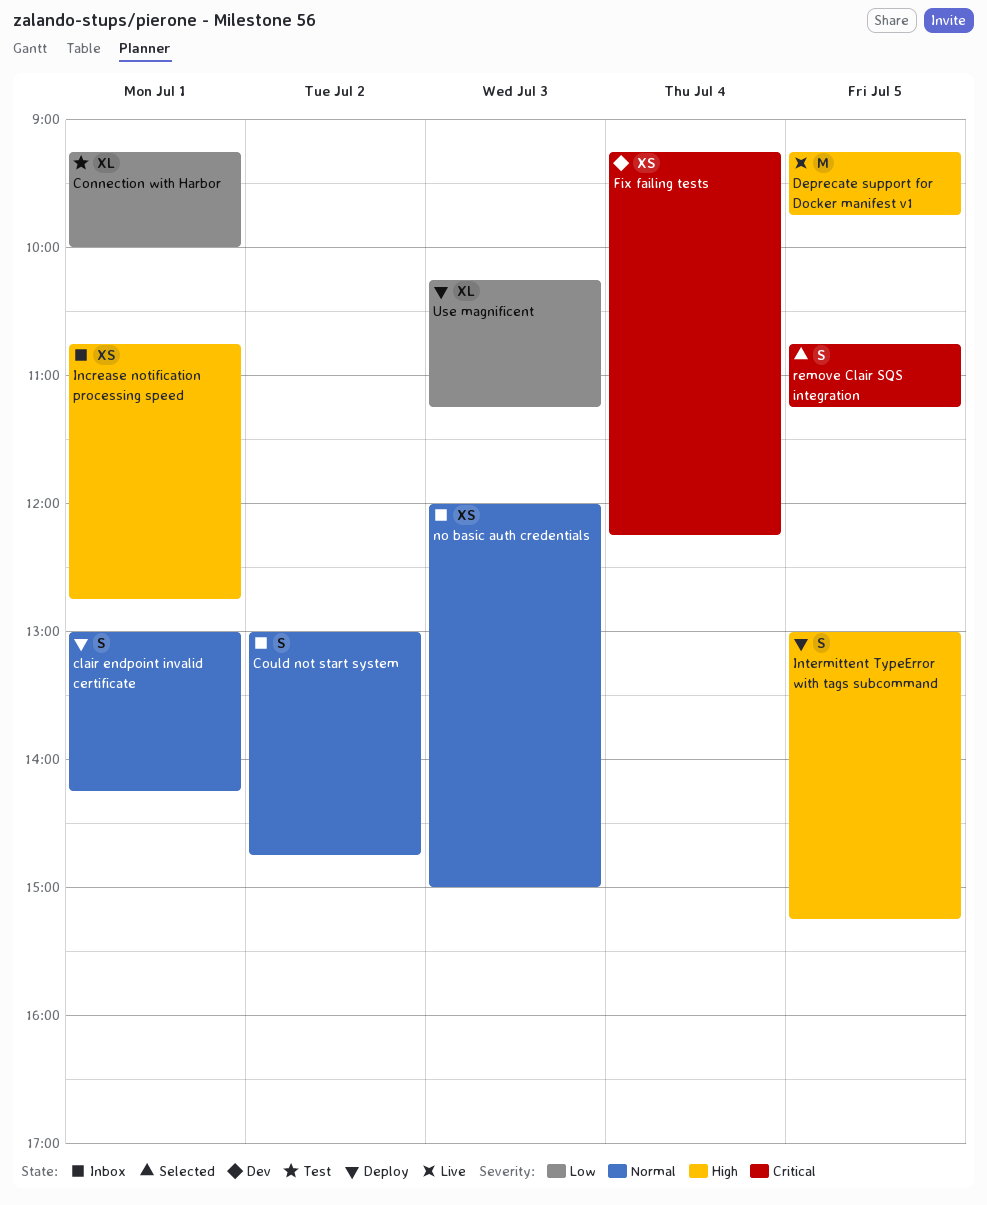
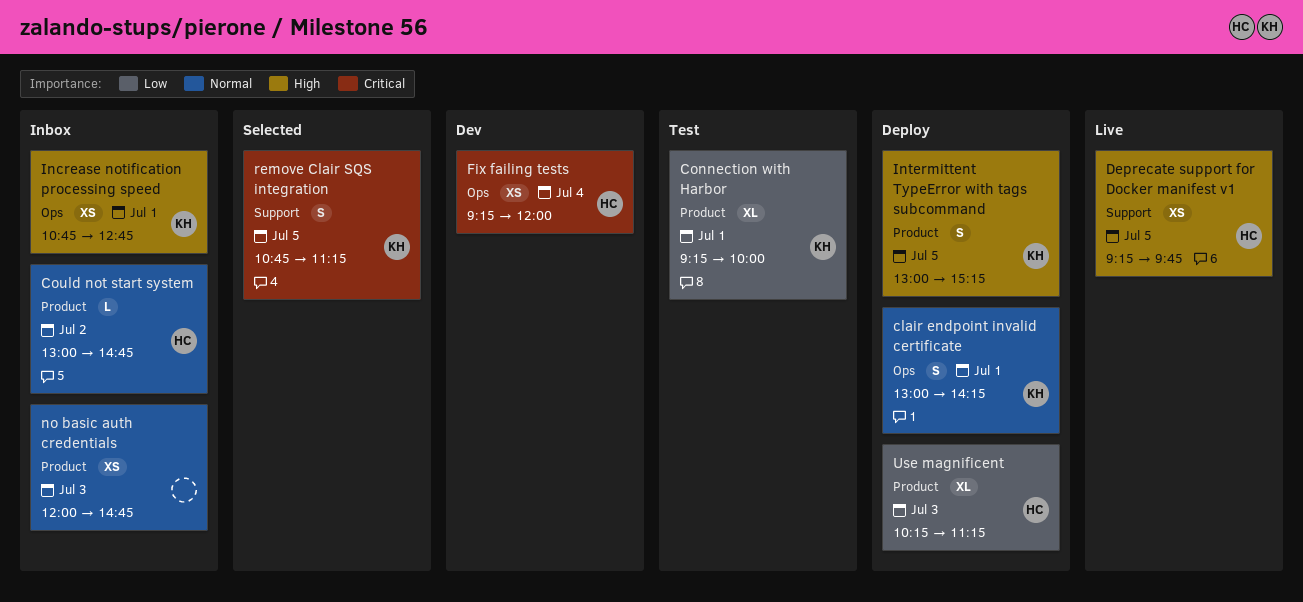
Could not start system, estimate: S -> L
Deprecate support for Docker manifest v1, estimate: M -> XS
Fix failing tests, ends: 12:15 -> 12:00
no basic auth credentials, ends: 15:00 -> 14:45

